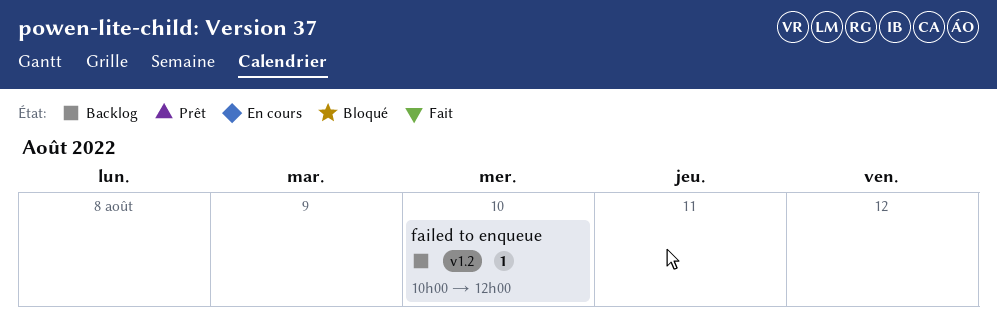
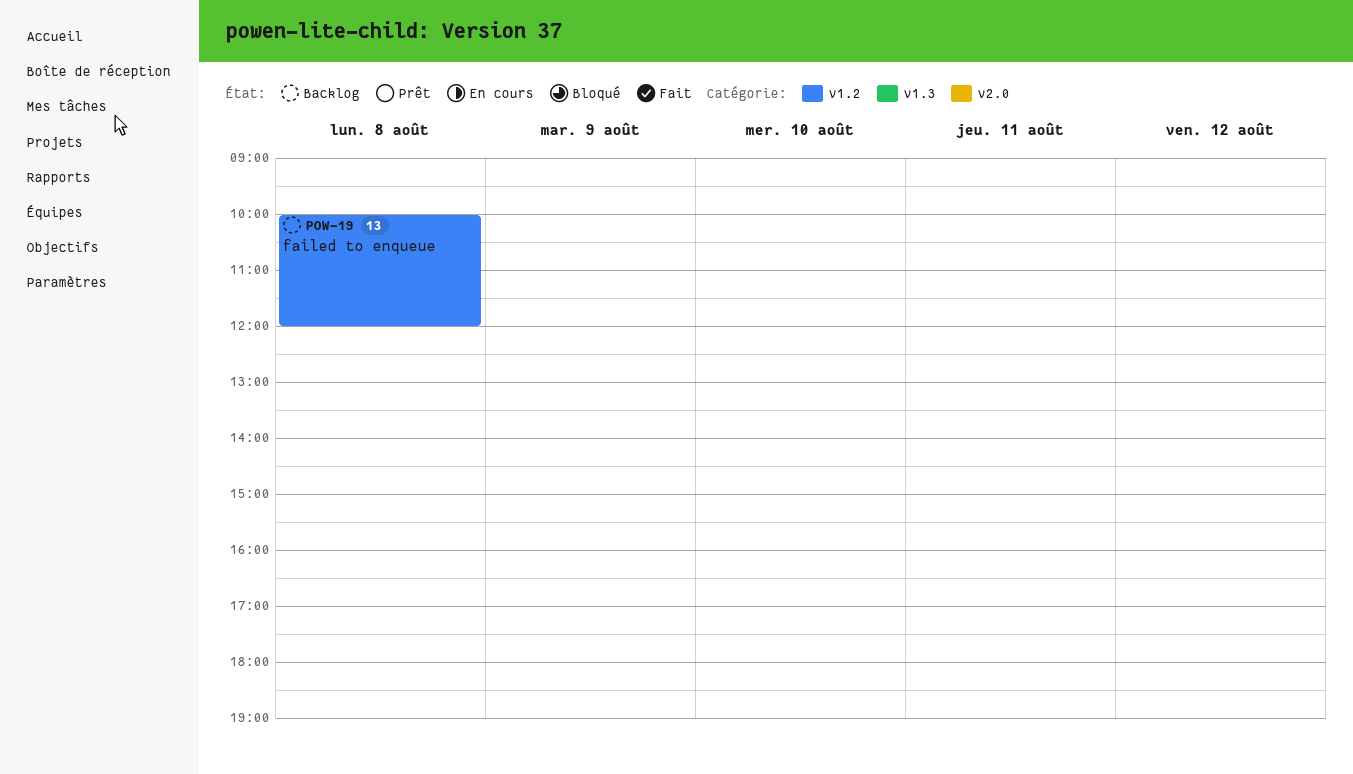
failed to enqueue, estimate: 1 -> 13
failed to enqueue, day: Aug 10 -> Aug 8

